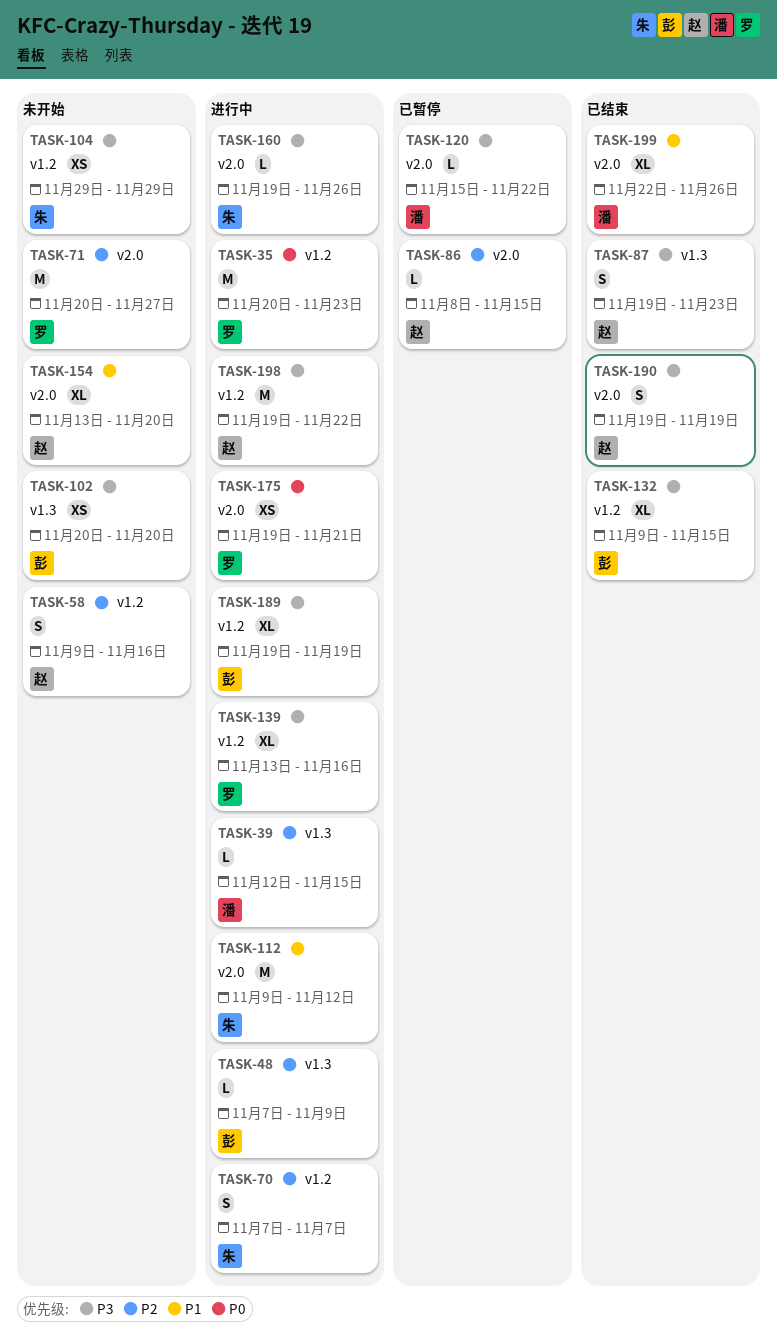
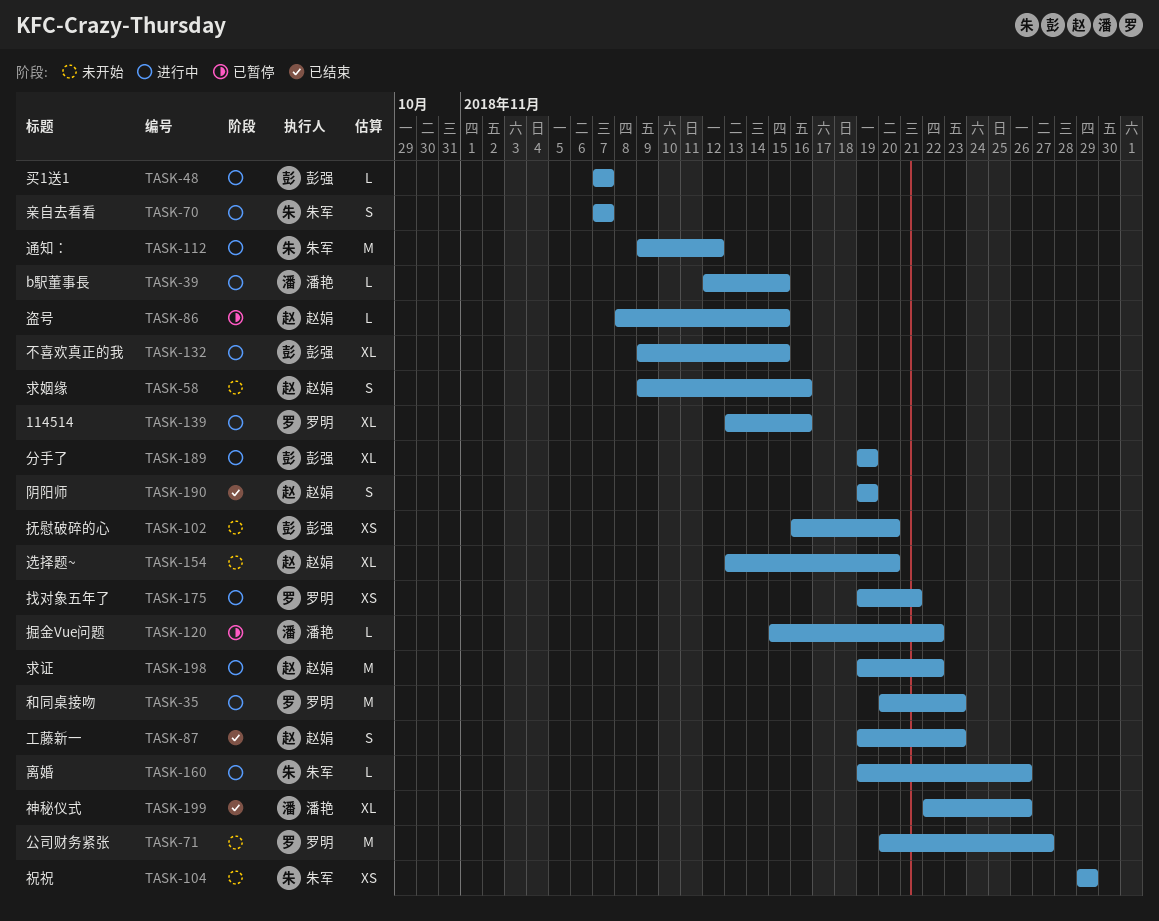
TASK-48, due: Nov 9 -> Nov 7
TASK-102, start: Nov 20 -> Nov 16
TASK-132, status: 已结束 -> 进行中

